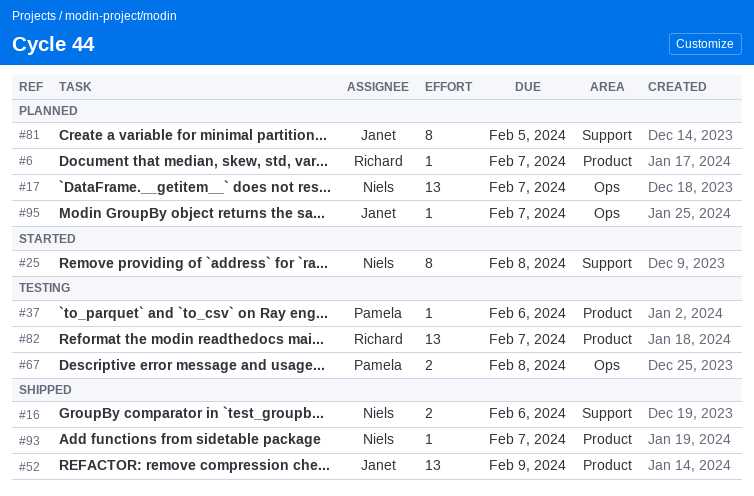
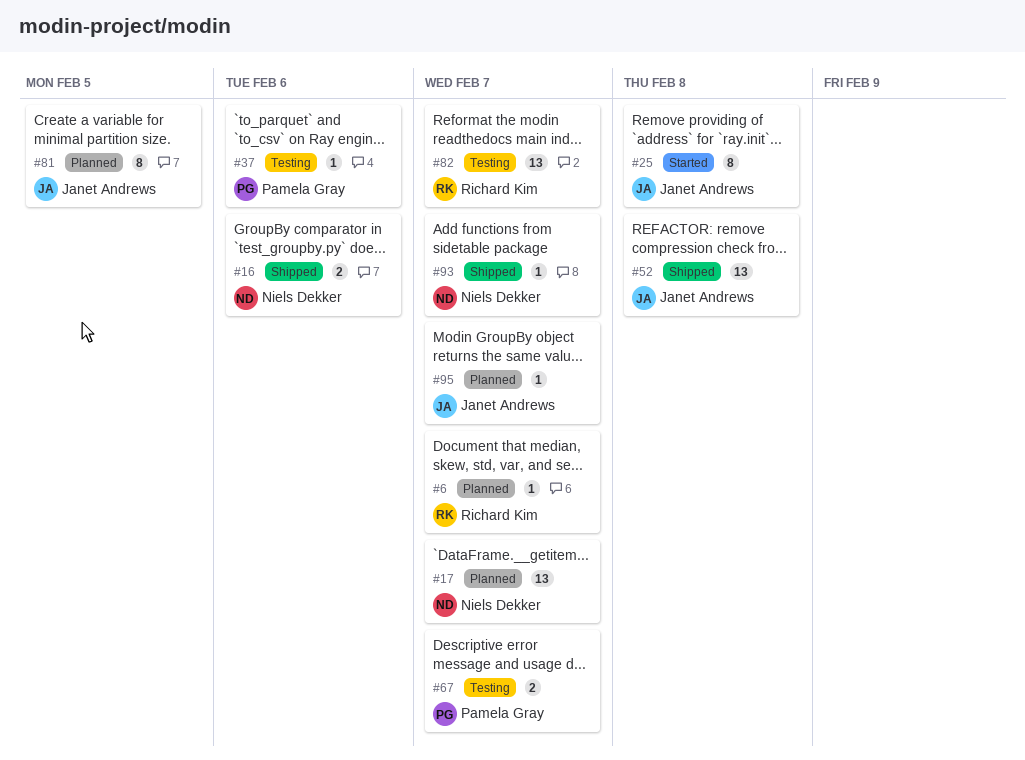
#25, owner: Niels Dekker -> Janet Andrews
#52, due: Feb 9 -> Feb 8
#67, due: Feb 8 -> Feb 7

